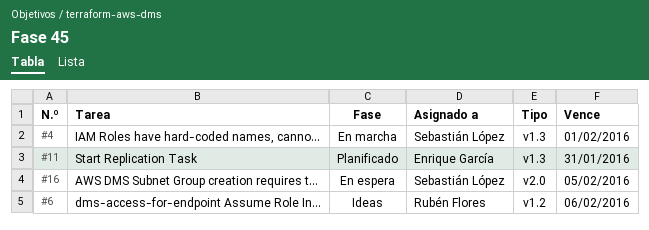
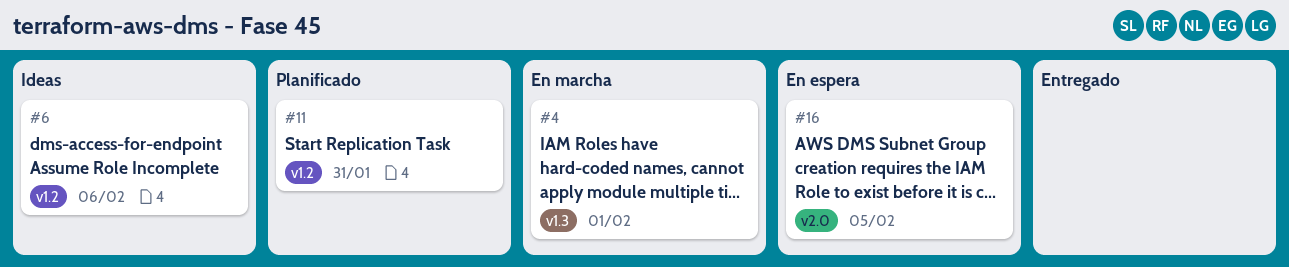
#11, label: v1.3 -> v1.2

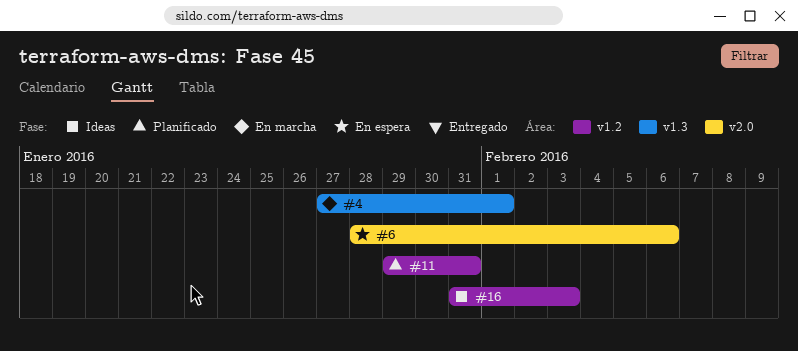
#6, status: Ideas -> En espera
#6, label: v1.2 -> v2.0
#16, status: En espera -> Ideas
#16, label: v2.0 -> v1.2
#16, due: Feb 5 -> Feb 3

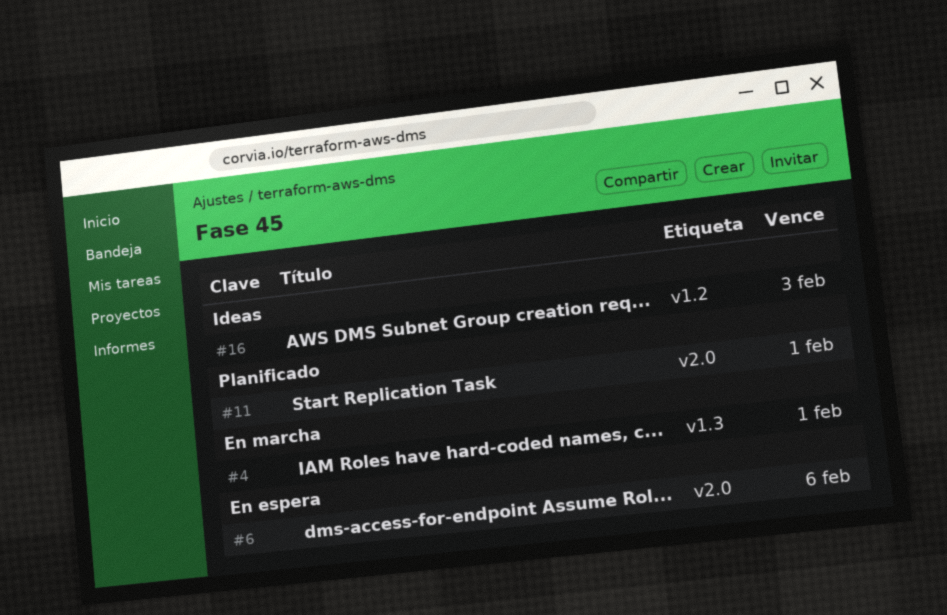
#11, label: v1.2 -> v2.0
#11, due: Jan 31 -> Feb 1

